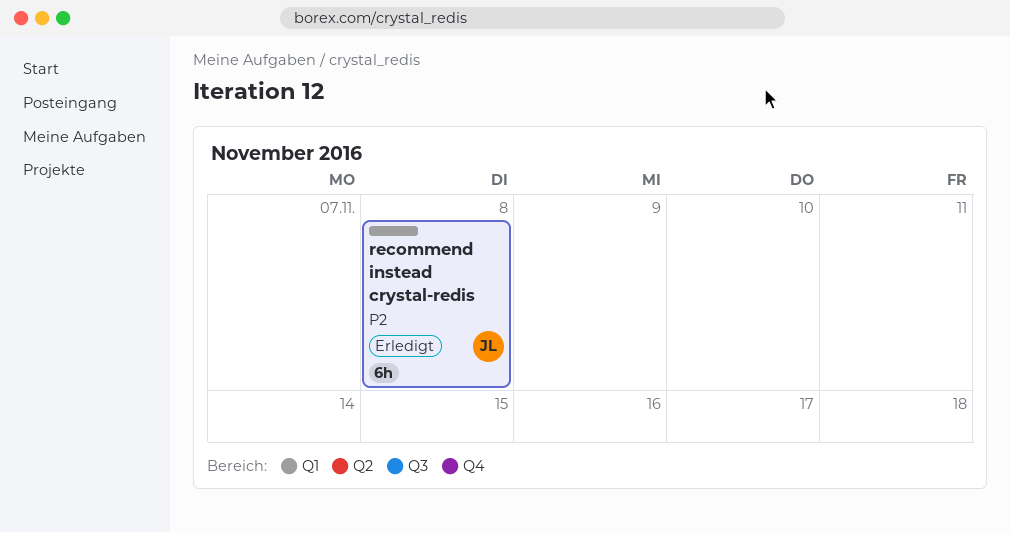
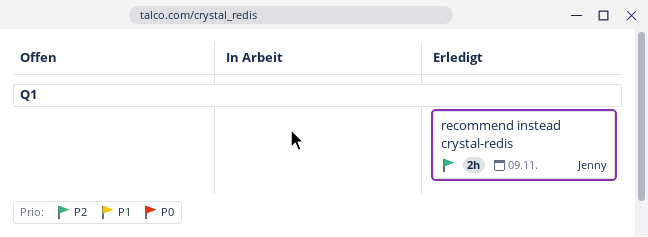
recommend instead crystal-redis, estimate: 6h -> 2h
recommend instead crystal-redis, due: Nov 8 -> Nov 9

